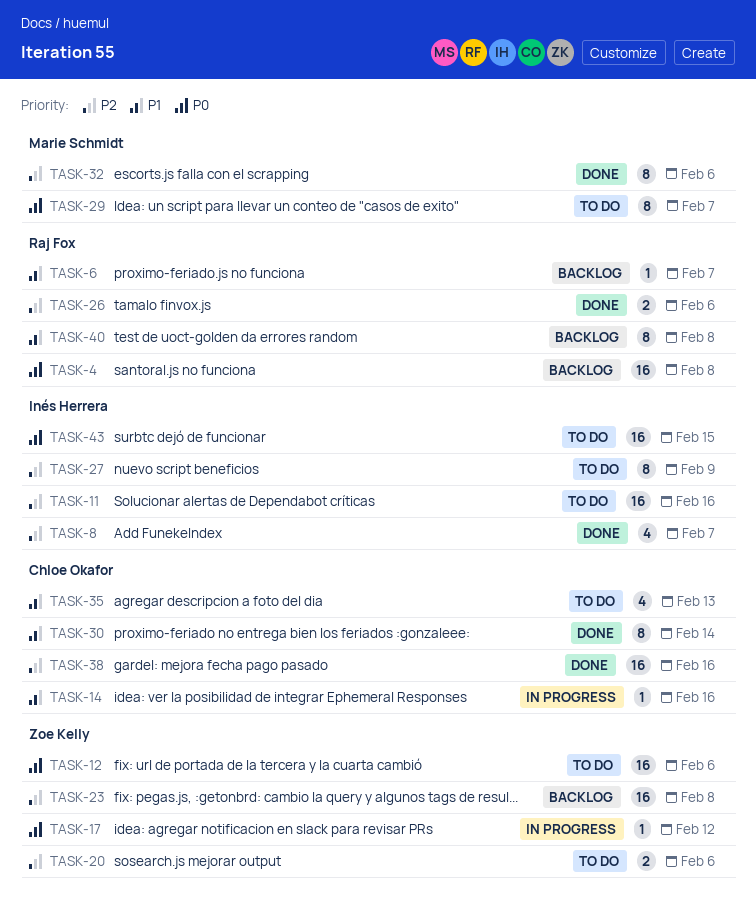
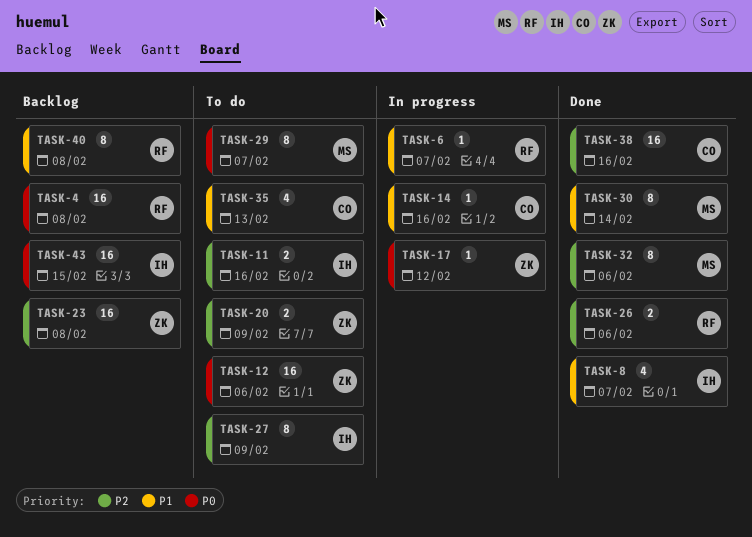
TASK-6, status: Backlog -> In progress
TASK-8, priority: P2 -> P1
TASK-11, estimate: 16 -> 2
TASK-20, due: Feb 6 -> Feb 9
TASK-30, owner: Chloe Okafor -> Marie Schmidt
TASK-43, status: To do -> Backlog

